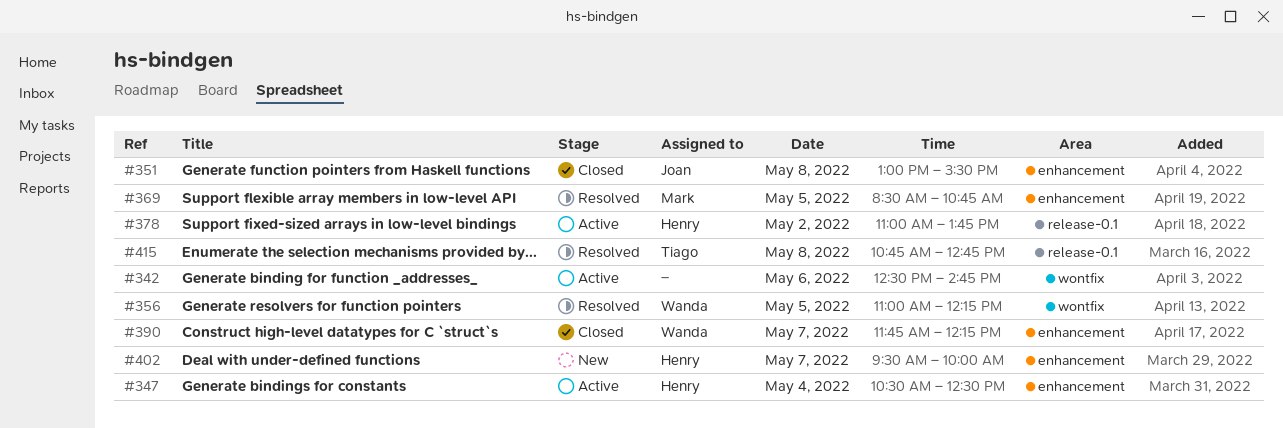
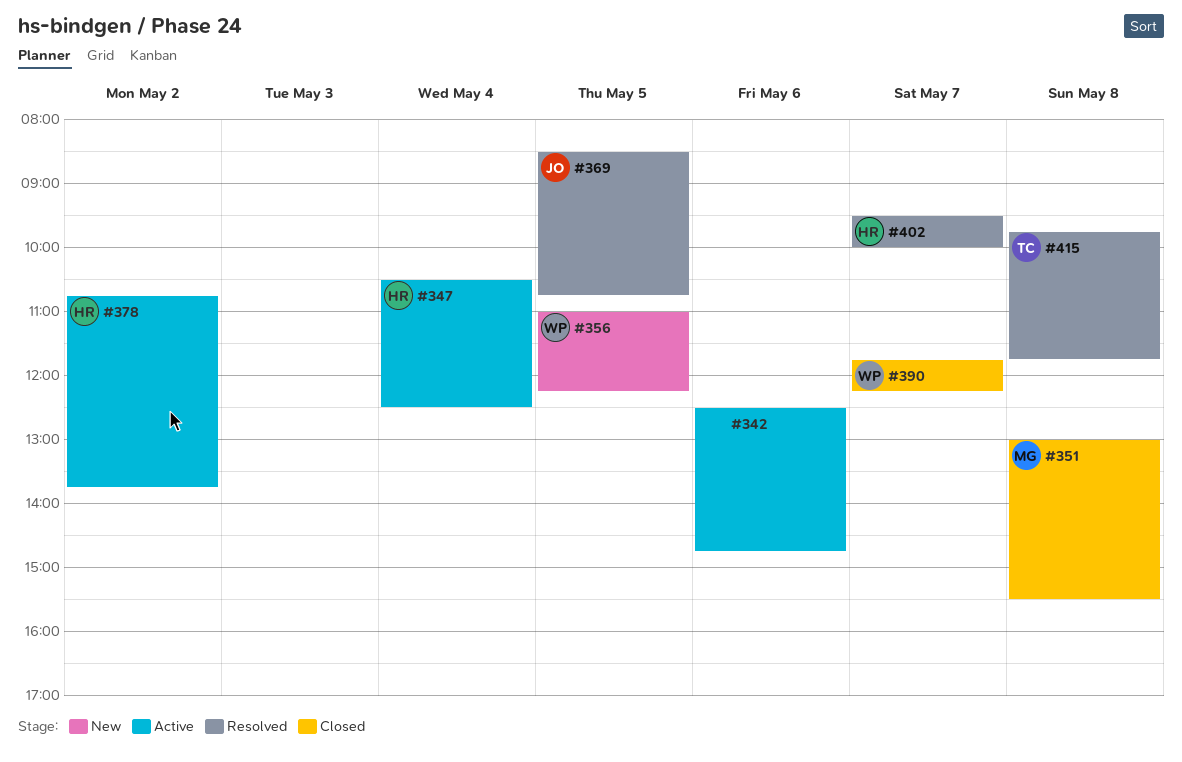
#351, owner: Joan -> Mark
#356, status: Resolved -> New
#369, owner: Mark -> Joan
#378, begins: 11:00 -> 10:45
#402, status: New -> Resolved
#415, begins: 10:45 -> 09:45
#415, ends: 12:45 -> 11:45

